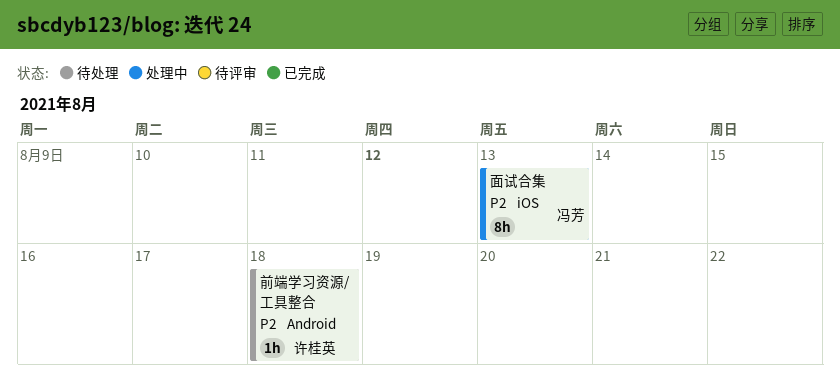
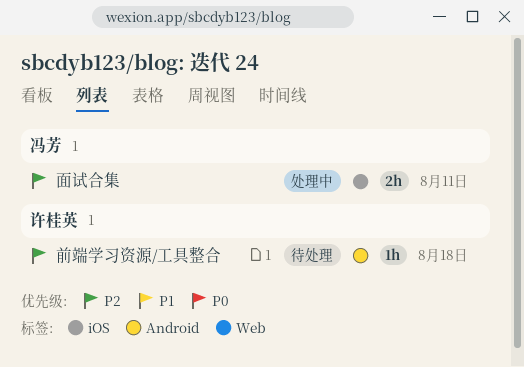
面试合集, estimate: 8h -> 2h
面试合集, due: Aug 13 -> Aug 11

